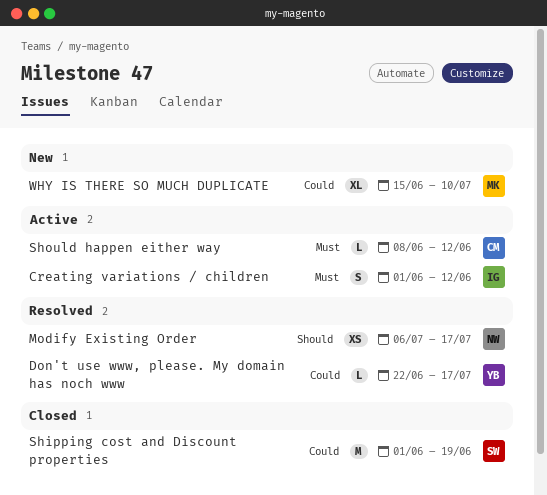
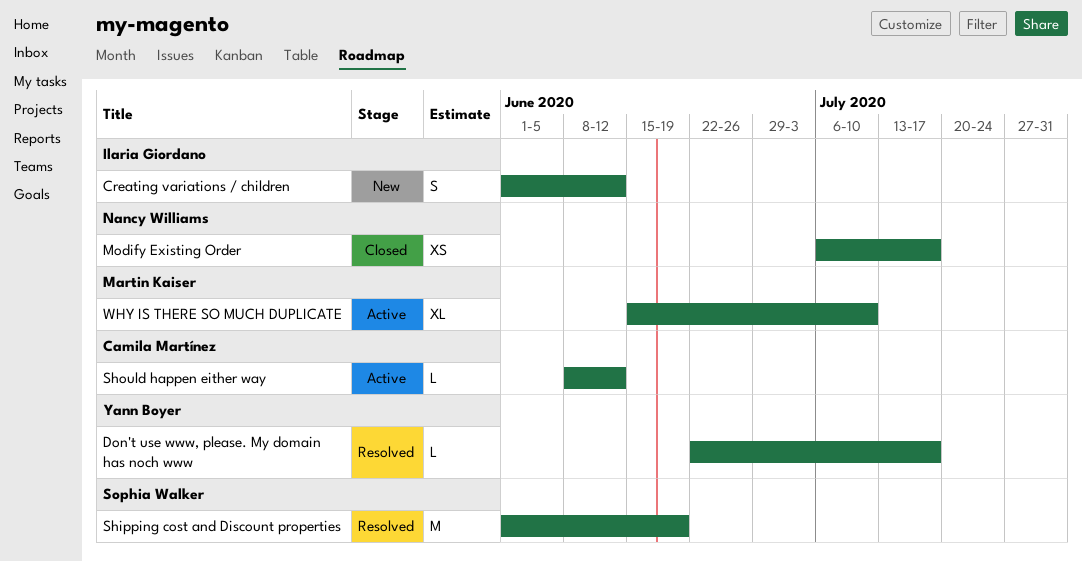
Creating variations / children, status: Active -> New
Modify Existing Order, status: Resolved -> Closed
Shipping cost and Discount properties, status: Closed -> Resolved
WHY IS THERE SO MUCH DUPLICATE, status: New -> Active

